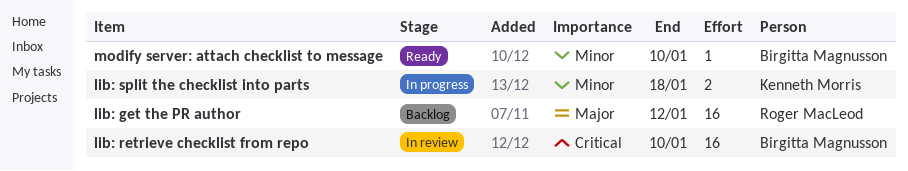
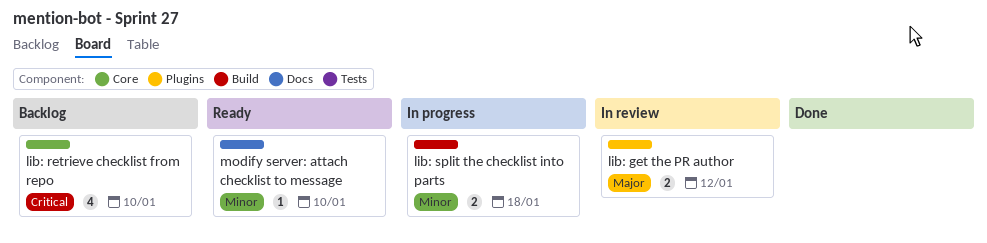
lib: get the PR author, status: Backlog -> In review
lib: get the PR author, estimate: 16 -> 2
lib: retrieve checklist from repo, status: In review -> Backlog
lib: retrieve checklist from repo, estimate: 16 -> 4

